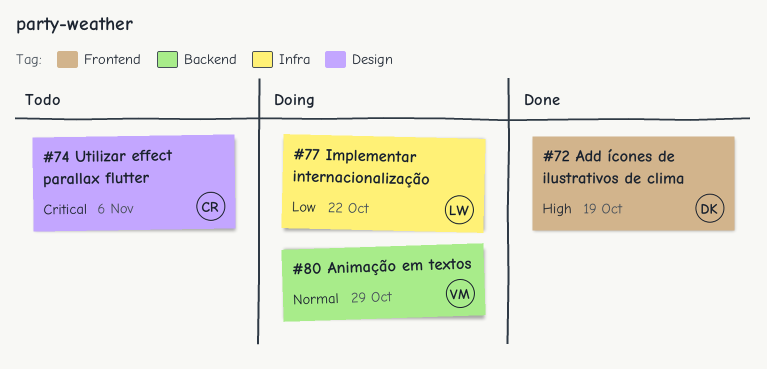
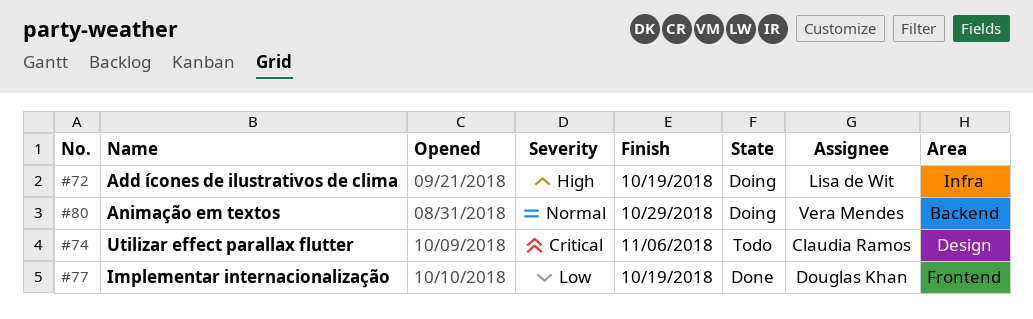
#72, status: Done -> Doing
#72, owner: Douglas Khan -> Lisa de Wit
#72, label: Frontend -> Infra
#77, status: Doing -> Done
#77, owner: Lisa de Wit -> Douglas Khan
#77, label: Infra -> Frontend
#77, due: Oct 22 -> Oct 19

